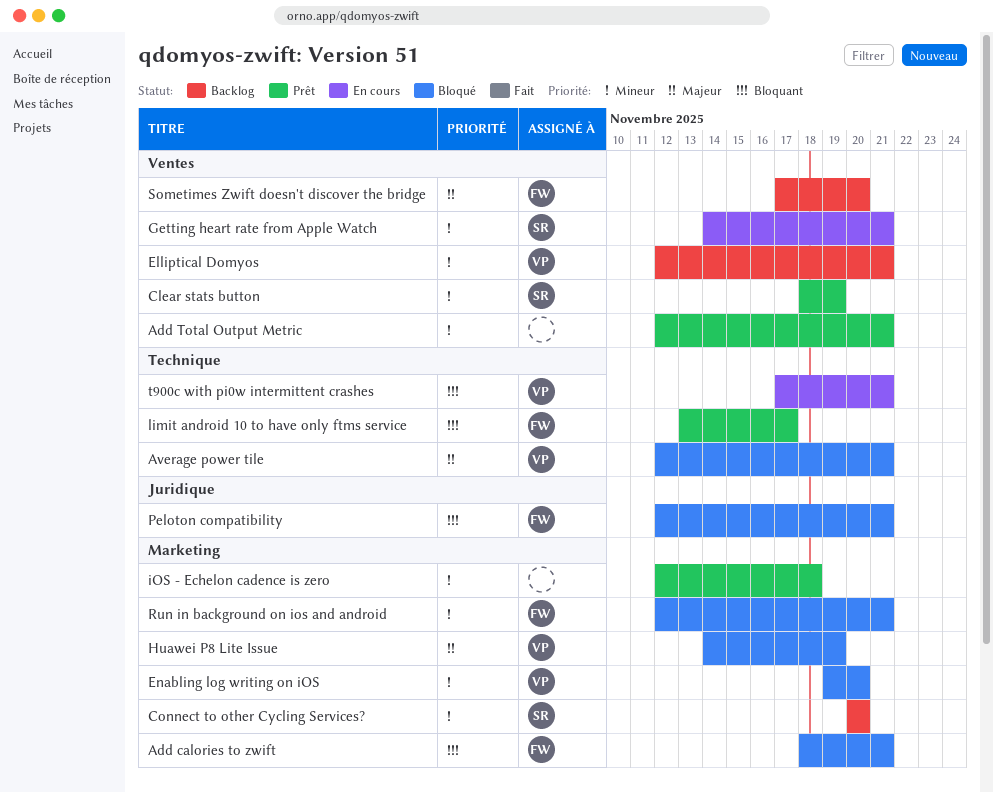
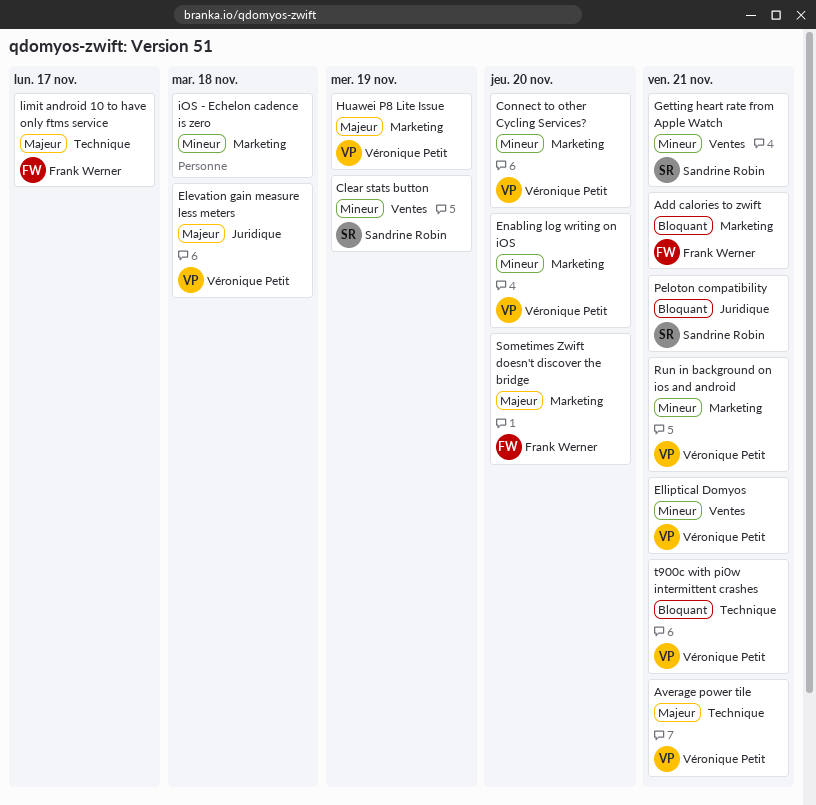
Add Total Output Metric: present -> none
Connect to other Cycling Services?, owner: Sandrine Robin -> Véronique Petit
Elevation gain measure less meters: none -> present
limit android 10 to have only ftms service, priority: Bloquant -> Majeur
Peloton compatibility, owner: Frank Werner -> Sandrine Robin
Run in background on ios and android, owner: Frank Werner -> Véronique Petit
Sometimes Zwift doesn't discover the bridge, label: Ventes -> Marketing

